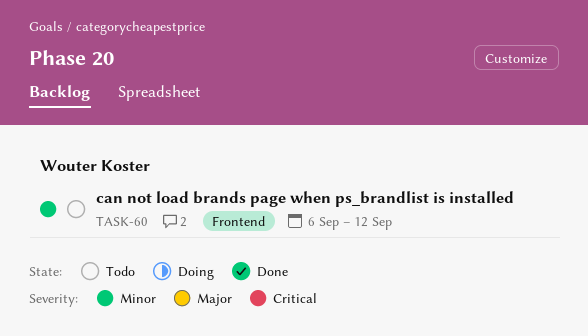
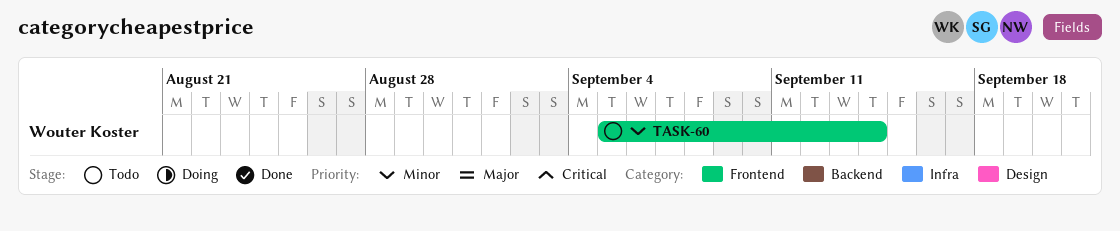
TASK-60, start: Sep 6 -> Sep 5
TASK-60, due: Sep 12 -> Sep 14

